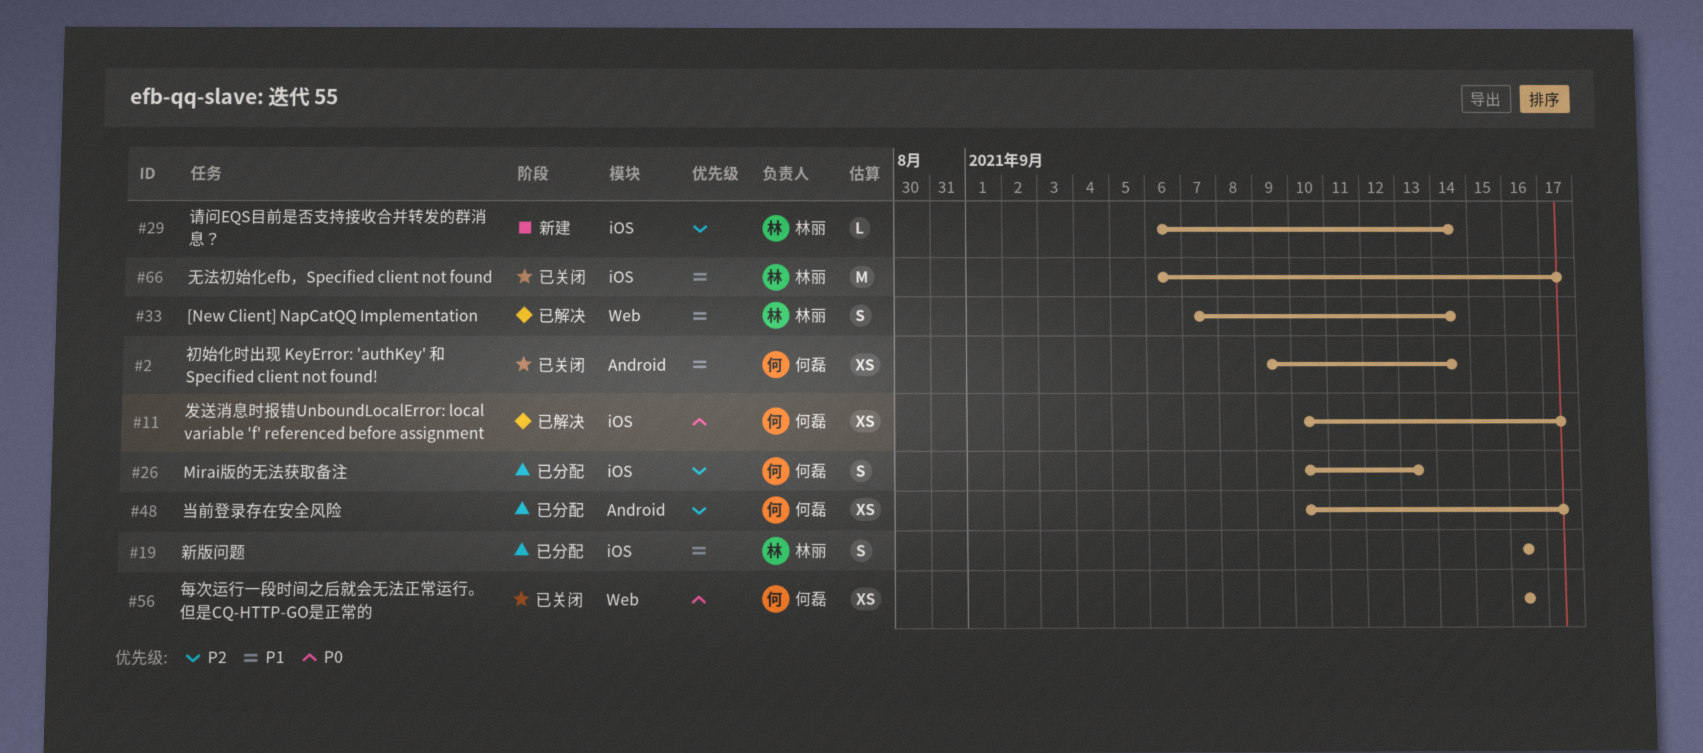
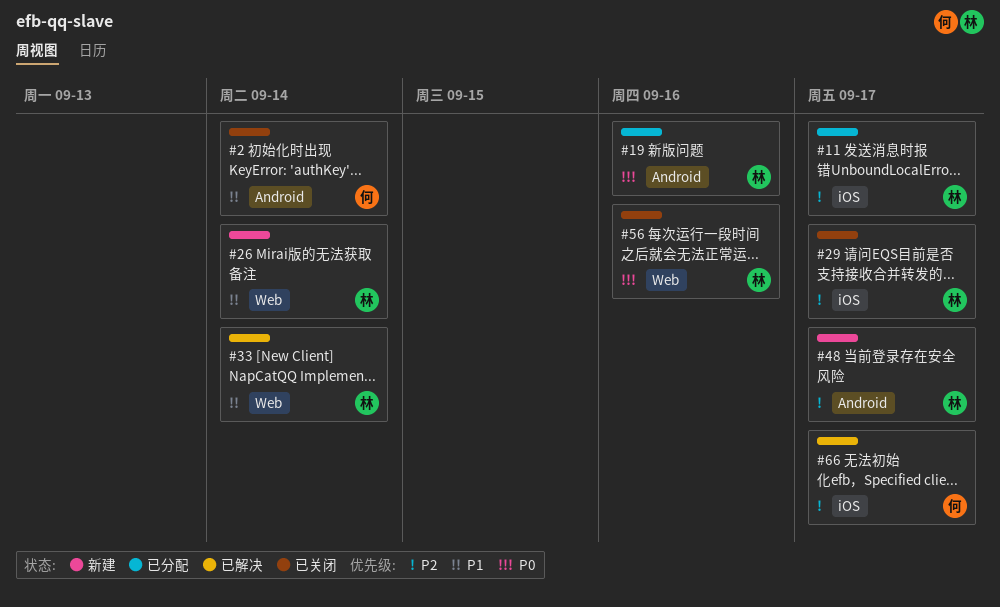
#11, status: 已解决 -> 已分配
#11, owner: 何磊 -> 林丽
#11, priority: P0 -> P2
#19, priority: P1 -> P0
#19, label: iOS -> Android
#26, status: 已分配 -> 新建
#26, owner: 何磊 -> 林丽
#26, priority: P2 -> P1
#26, label: iOS -> Web
#26, due: Sep 13 -> Sep 14
#29, status: 新建 -> 已关闭
#29, due: Sep 14 -> Sep 17
#48, status: 已分配 -> 新建
#48, owner: 何磊 -> 林丽
#56, owner: 何磊 -> 林丽
#66, status: 已关闭 -> 已解决
#66, owner: 林丽 -> 何磊
#66, priority: P1 -> P2

